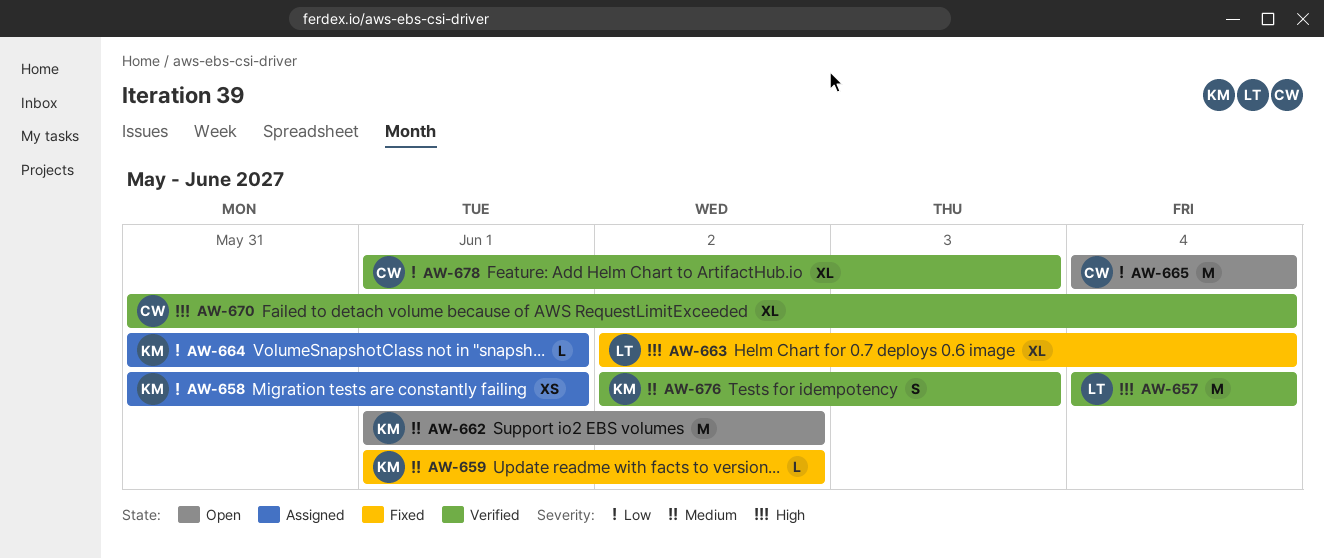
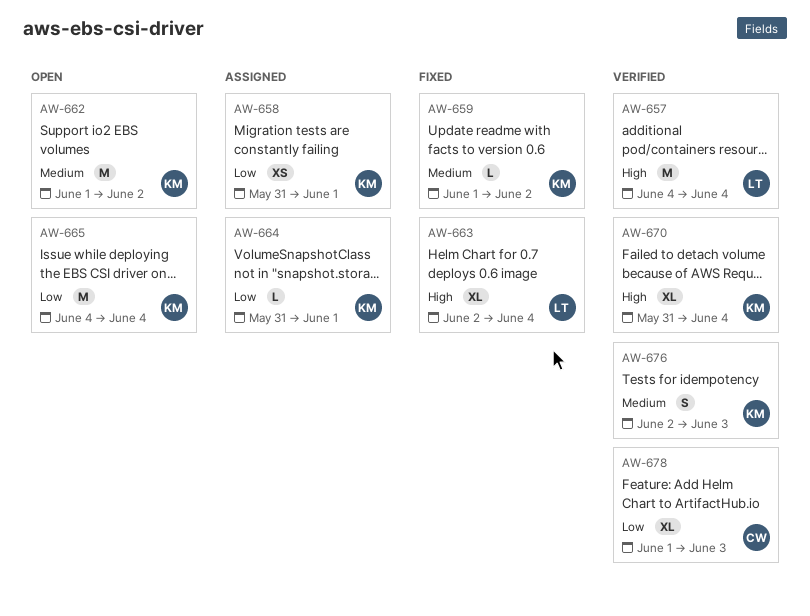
AW-665, owner: CW -> KM
AW-670, owner: CW -> KM

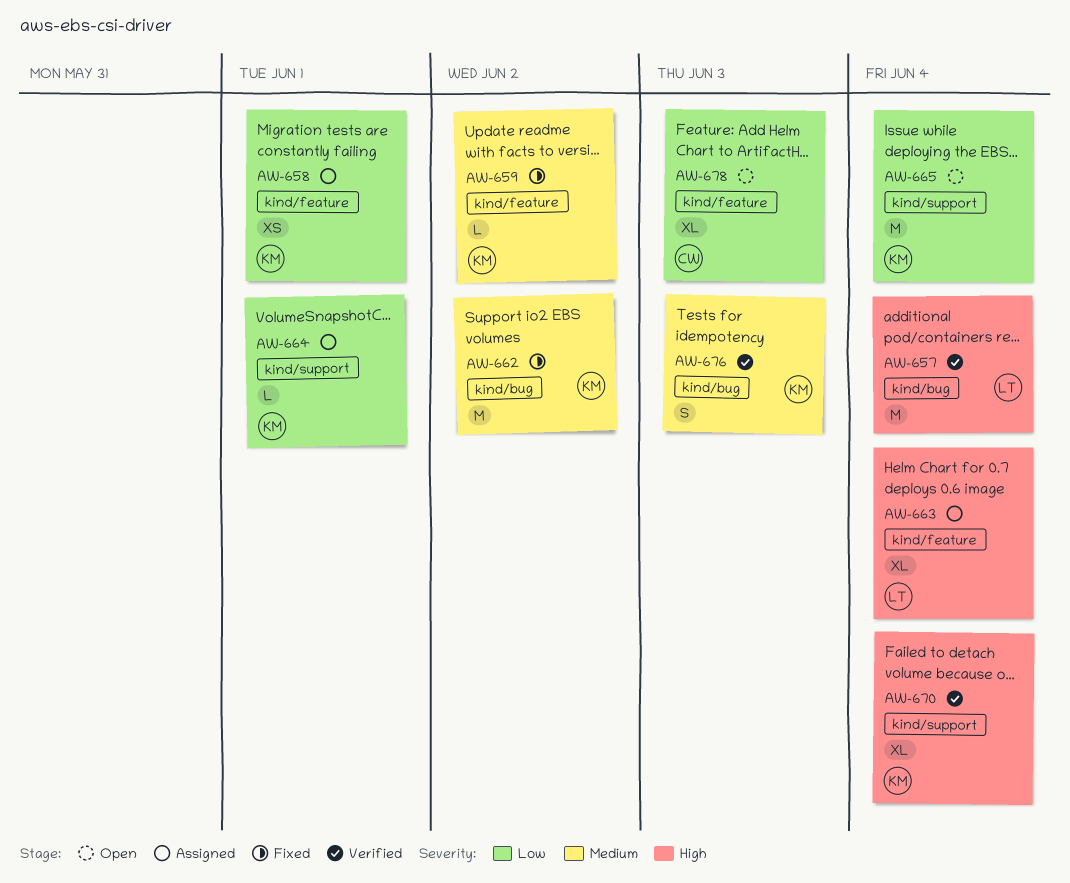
AW-662, status: Open -> Fixed
AW-663, status: Fixed -> Assigned
AW-678, status: Verified -> Open

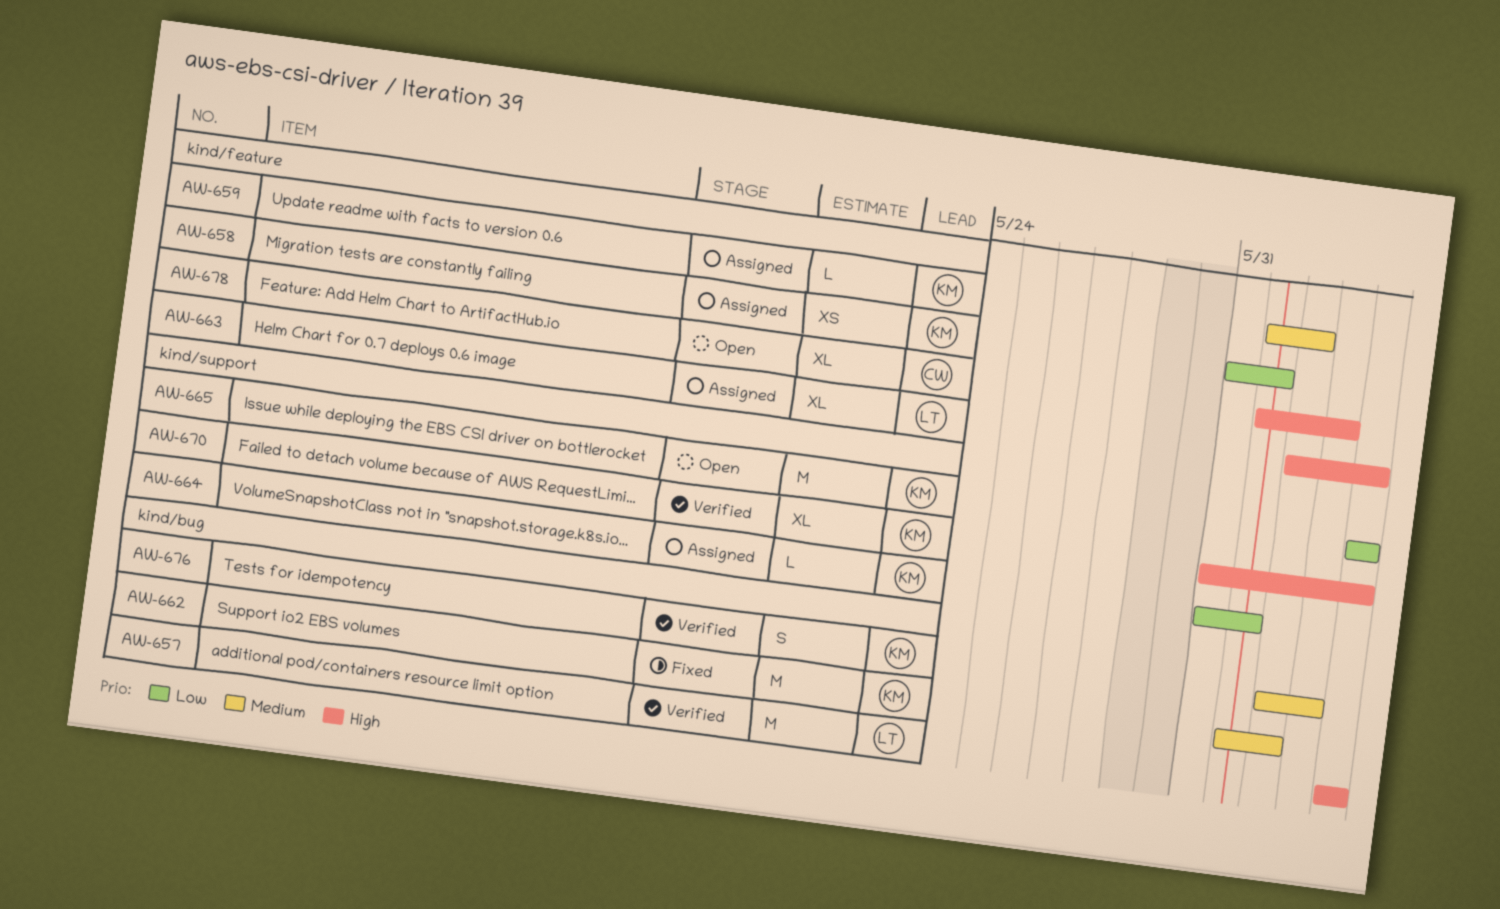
AW-659, status: Fixed -> Assigned
AW-678, priority: Low -> High

